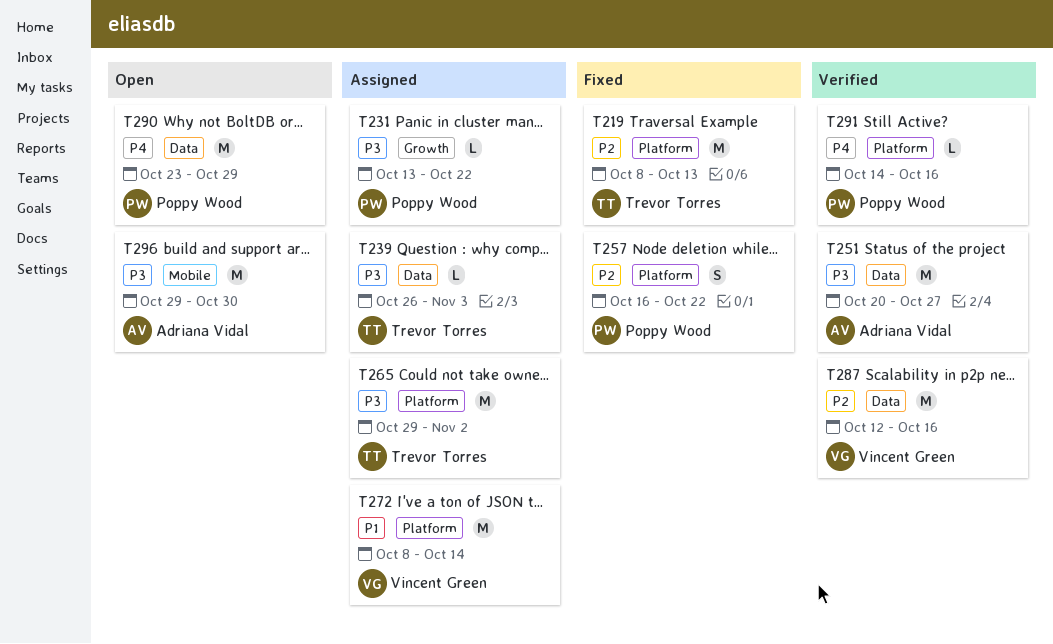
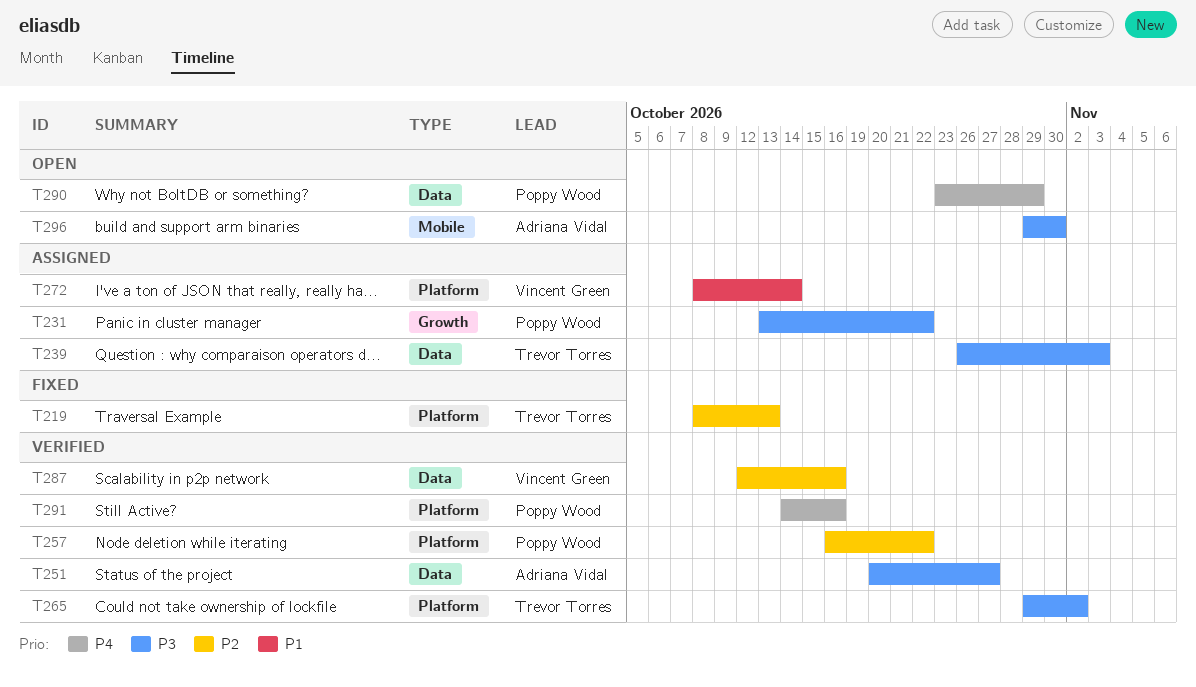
T257, status: Fixed -> Verified
T265, status: Assigned -> Verified

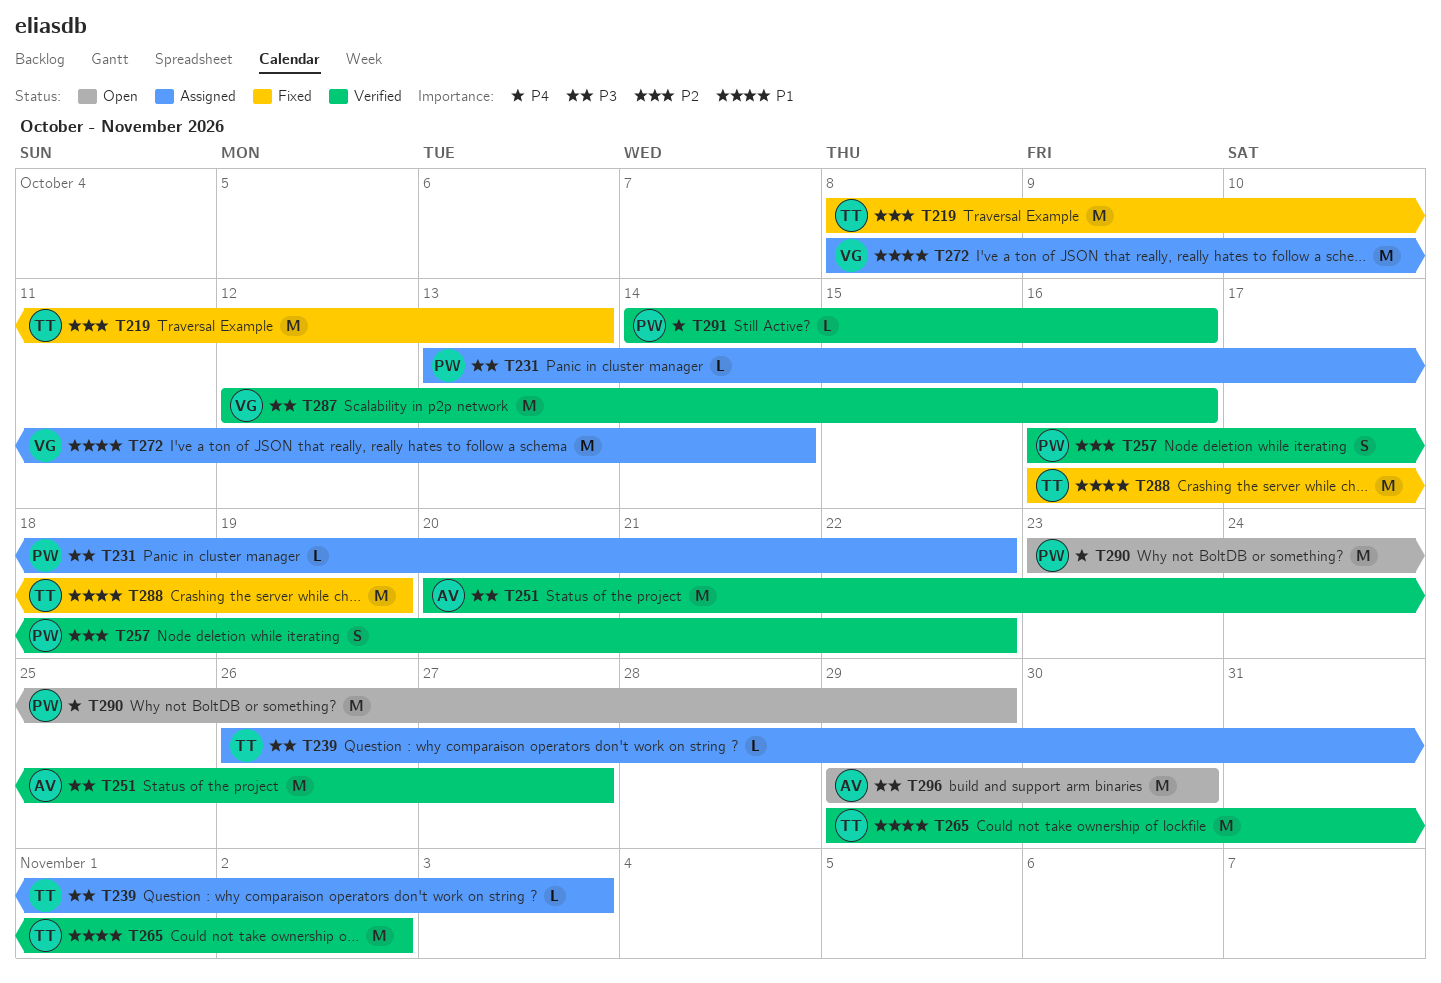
T265, priority: P3 -> P1
T287, priority: P2 -> P3
T288: none -> present

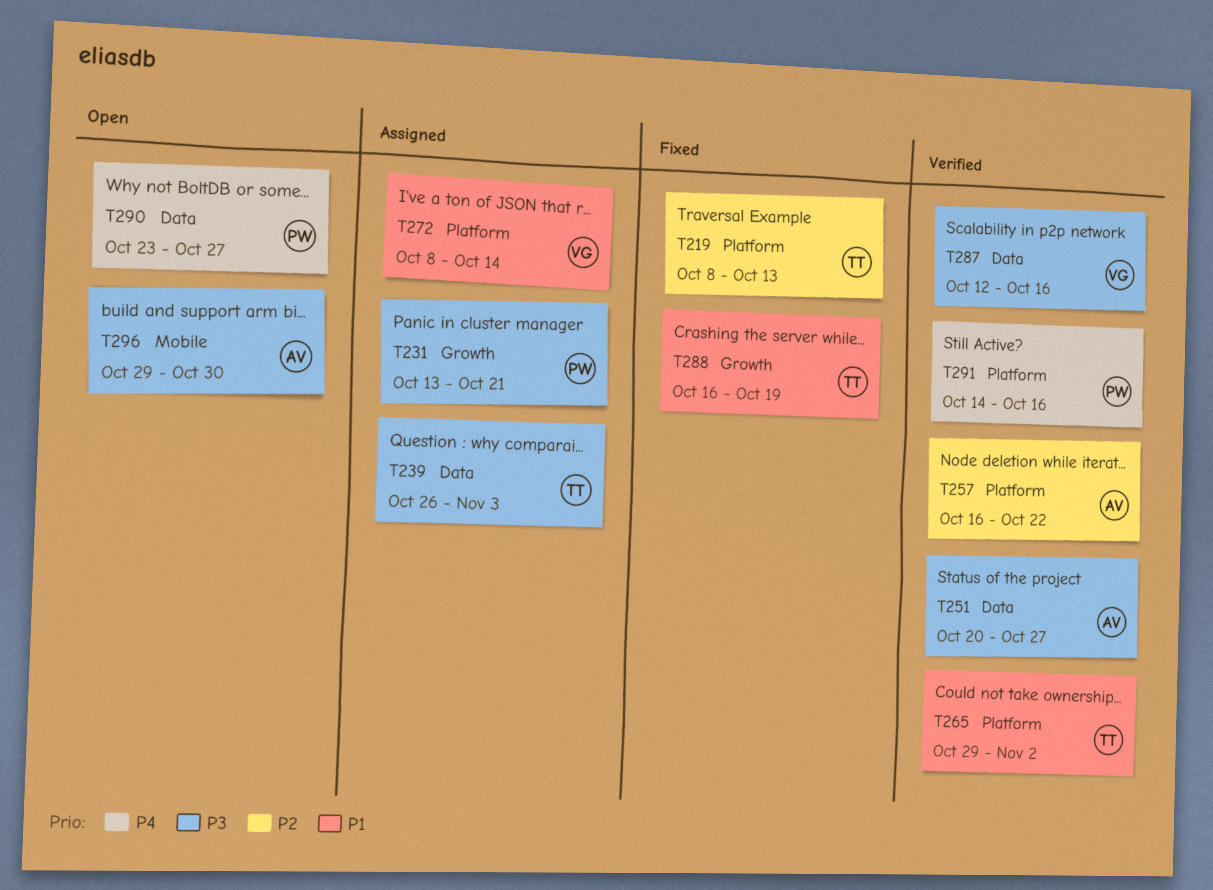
T231, due: Oct 22 -> Oct 21
T257, owner: PW -> AV
T290, due: Oct 29 -> Oct 27

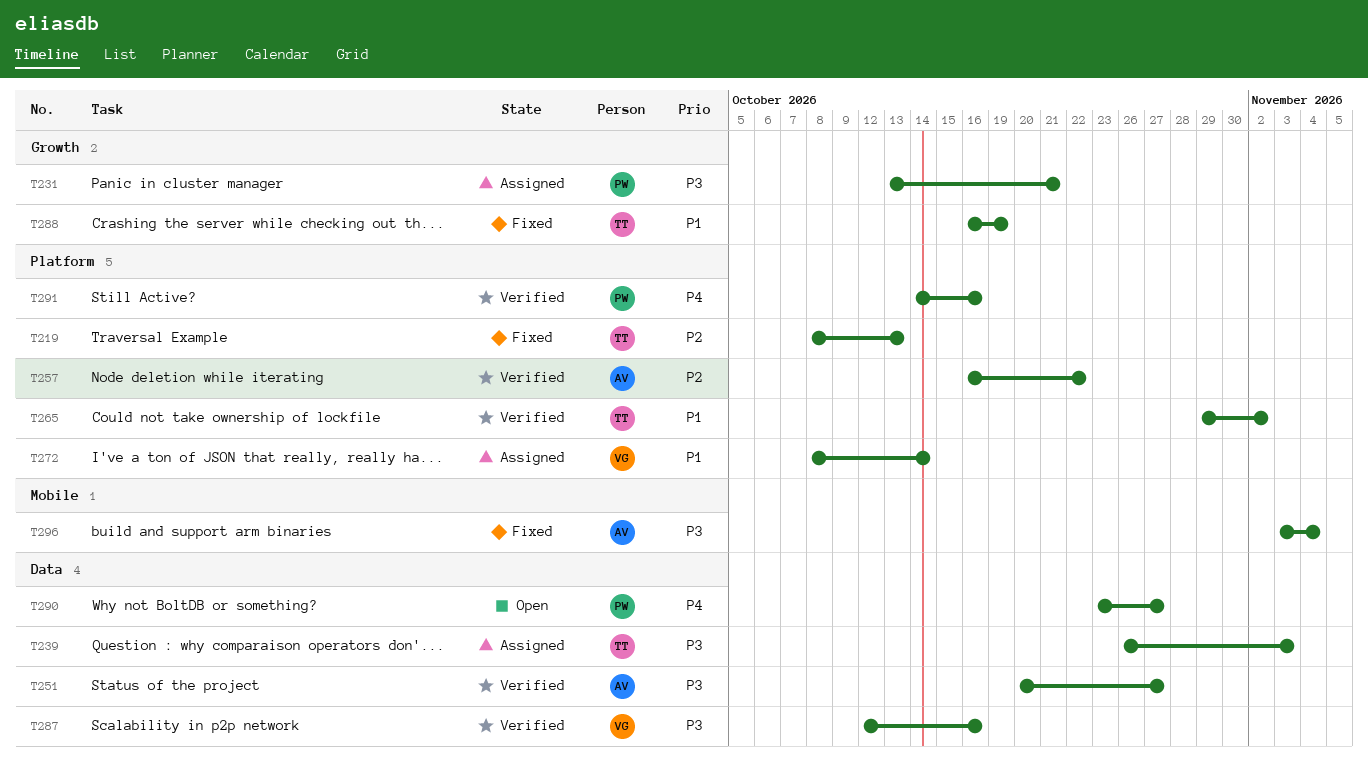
T296, status: Open -> Fixed
T296, start: Oct 29 -> Nov 3
T296, due: Oct 30 -> Nov 4

